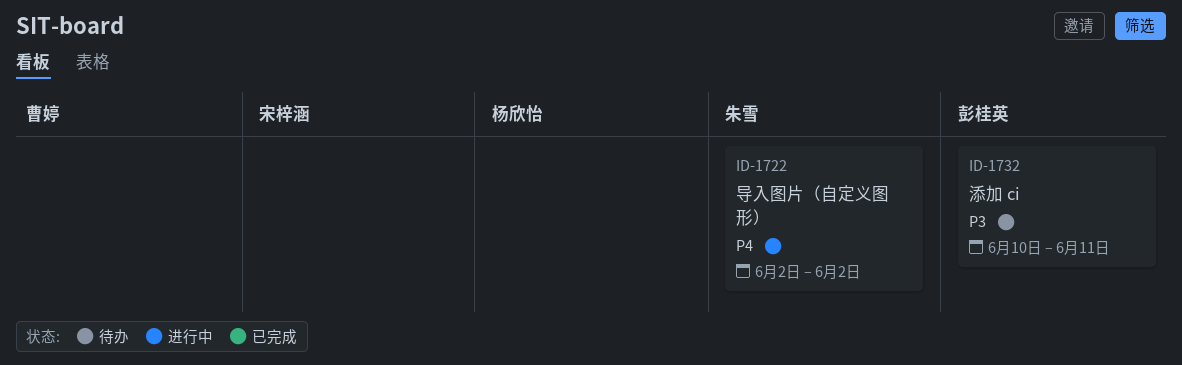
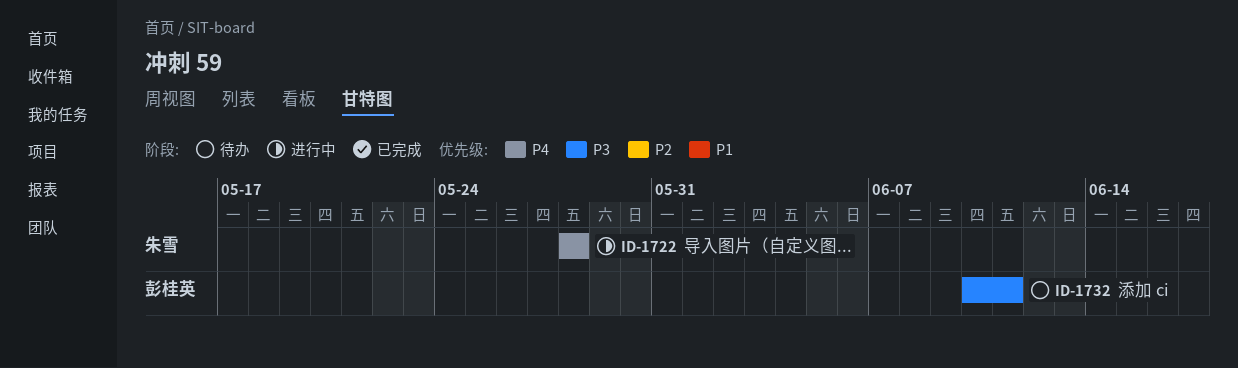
ID-1722, start: Jun 2 -> May 28
ID-1722, due: Jun 2 -> May 28

